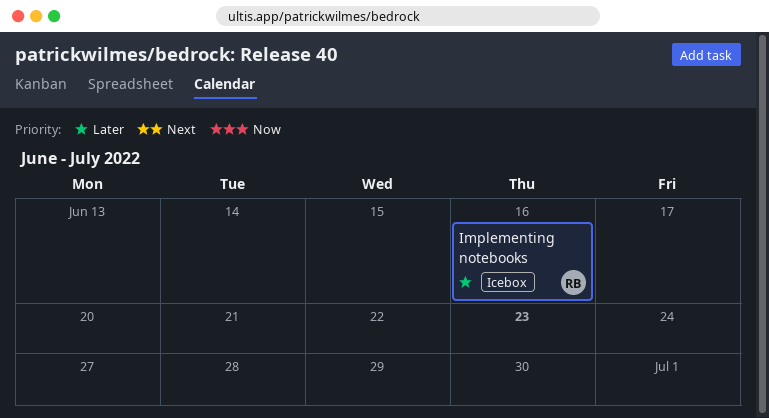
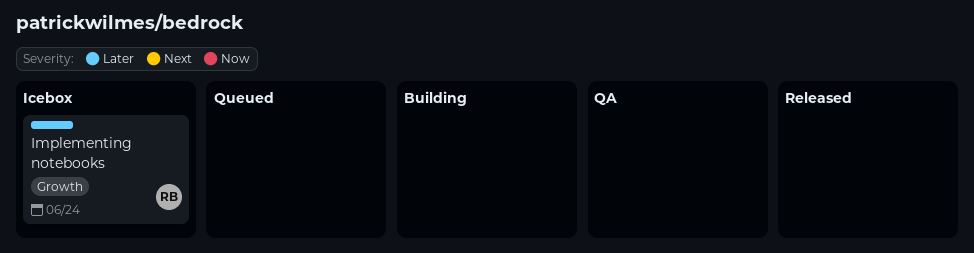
Implementing notebooks, due: Jun 16 -> Jun 24

